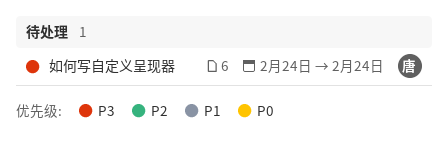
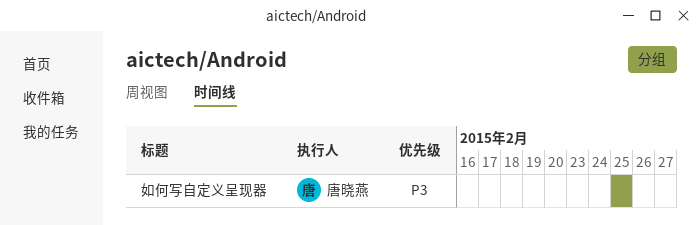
如何写自定义呈现器, start: Feb 24 -> Feb 25
如何写自定义呈现器, due: Feb 24 -> Feb 25

